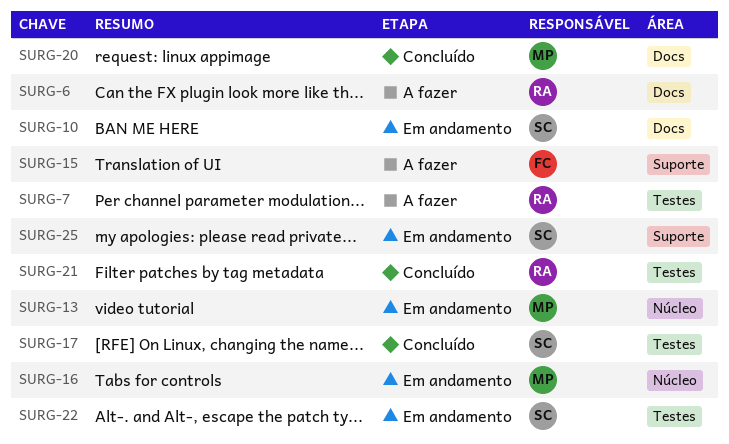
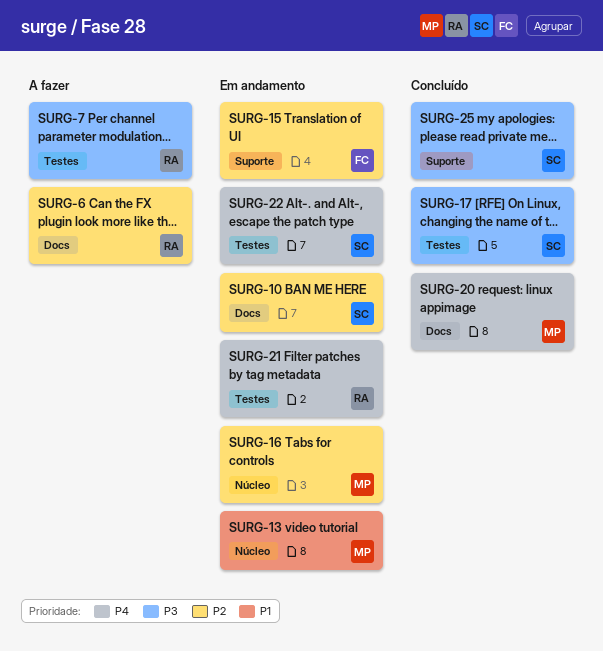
SURG-15, status: A fazer -> Em andamento
SURG-21, status: Concluído -> Em andamento
SURG-25, status: Em andamento -> Concluído

